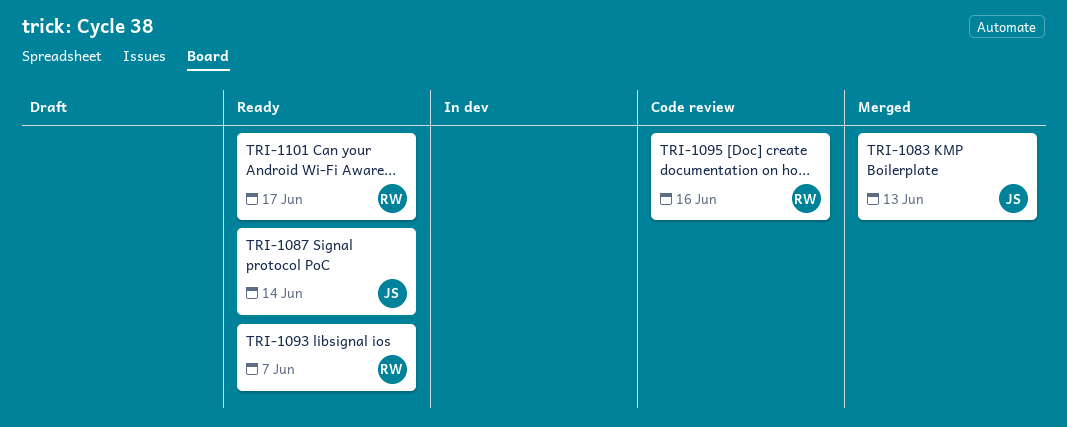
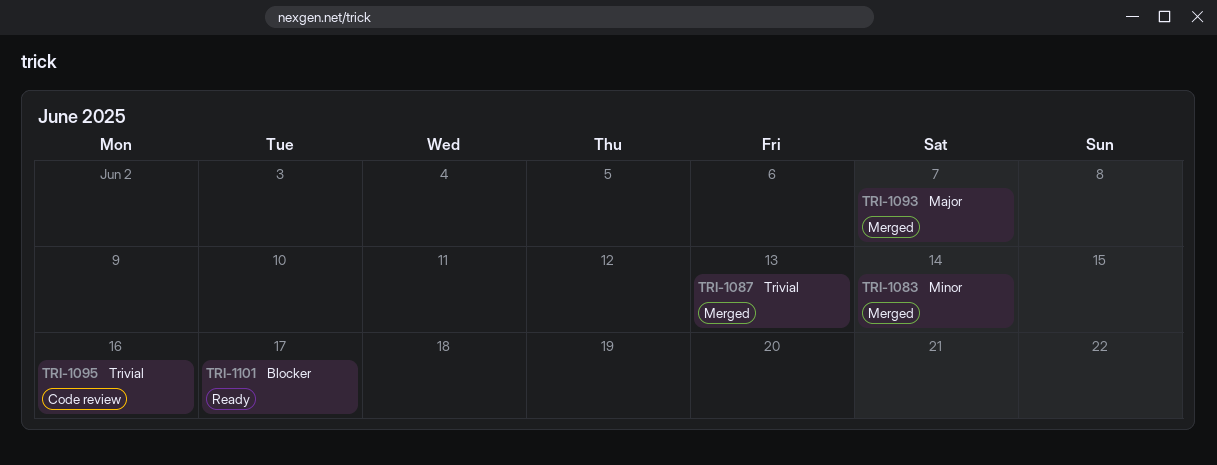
TRI-1083, due: Jun 13 -> Jun 14
TRI-1087, status: Ready -> Merged
TRI-1087, due: Jun 14 -> Jun 13
TRI-1093, status: Ready -> Merged

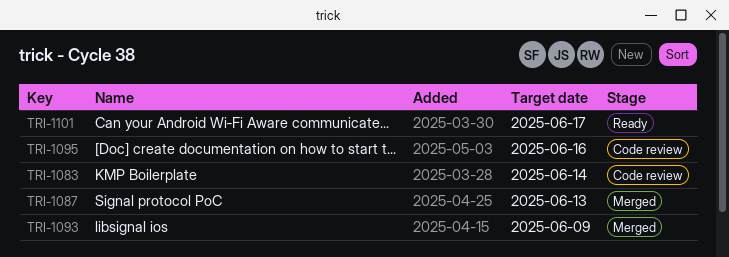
TRI-1083, status: Merged -> Code review
TRI-1093, due: Jun 7 -> Jun 9

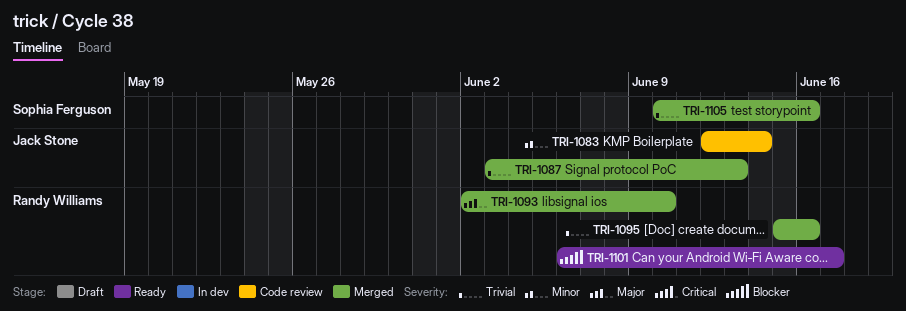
TRI-1093, due: Jun 9 -> Jun 10
TRI-1095, status: Code review -> Merged
TRI-1105: none -> present

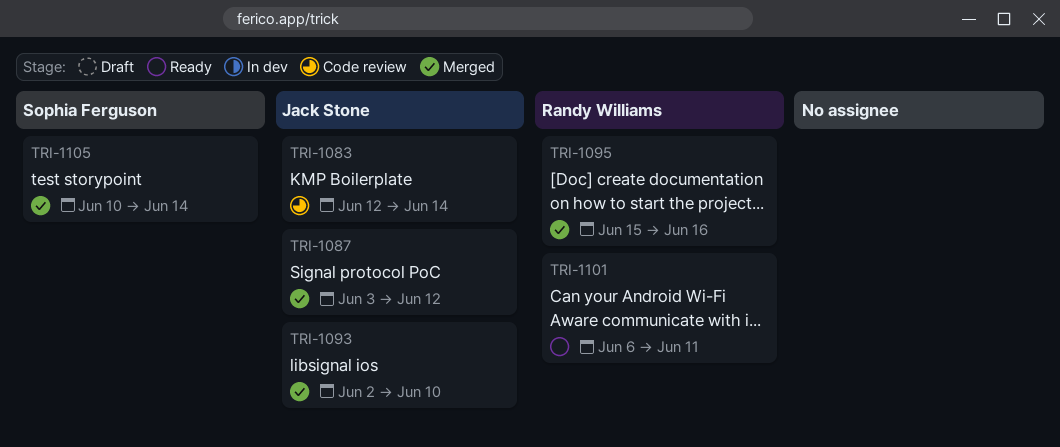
TRI-1087, due: Jun 13 -> Jun 12
TRI-1093, owner: Randy Williams -> Jack Stone
TRI-1101, due: Jun 17 -> Jun 11
TRI-1105, due: Jun 16 -> Jun 14

